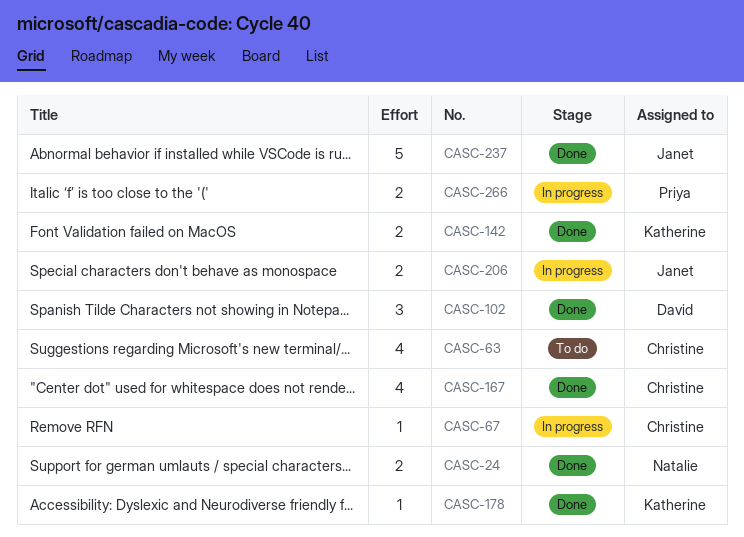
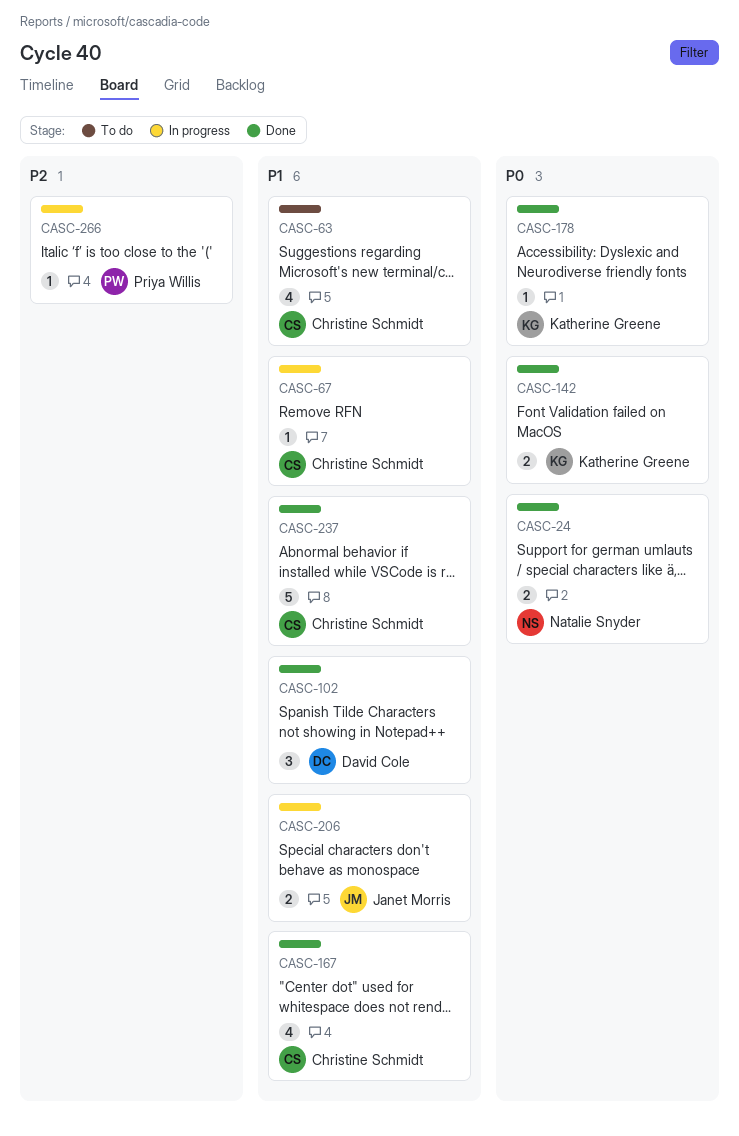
CASC-237, owner: Janet Morris -> Christine Schmidt
CASC-266, estimate: 2 -> 1

